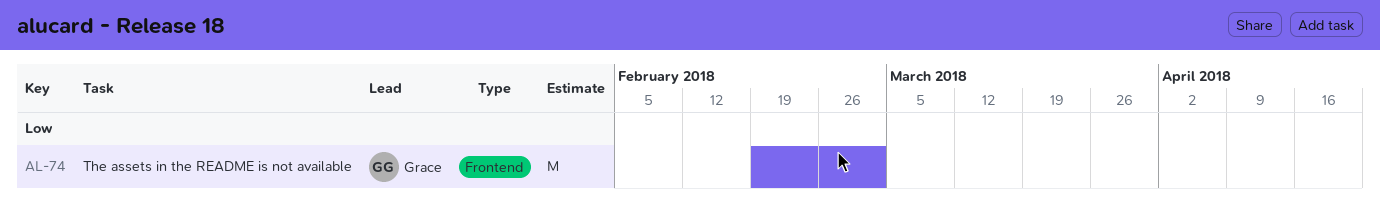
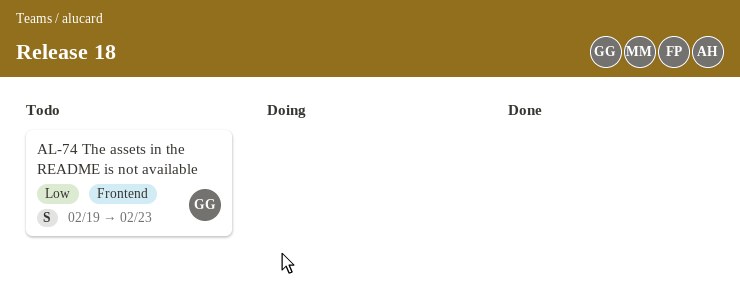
AL-74, estimate: M -> S
AL-74, due: Mar 2 -> Feb 23

